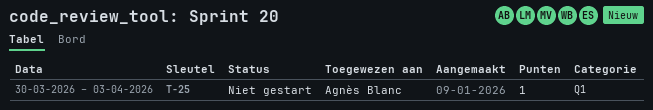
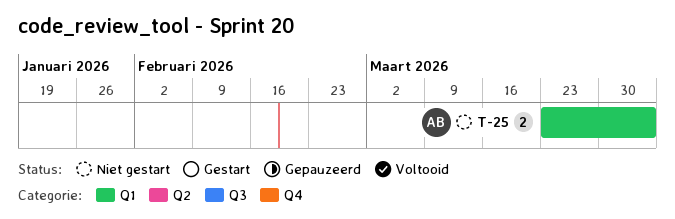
T-25, estimate: 1 -> 2
T-25, start: Mar 30 -> Mar 23

